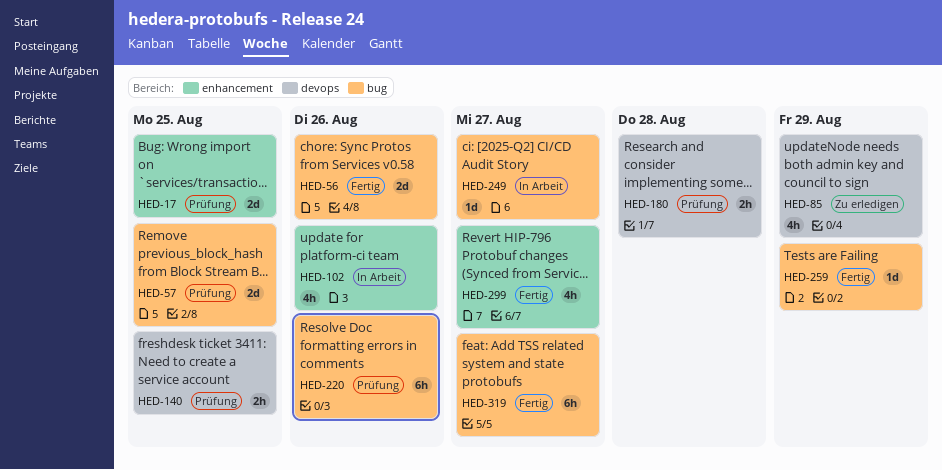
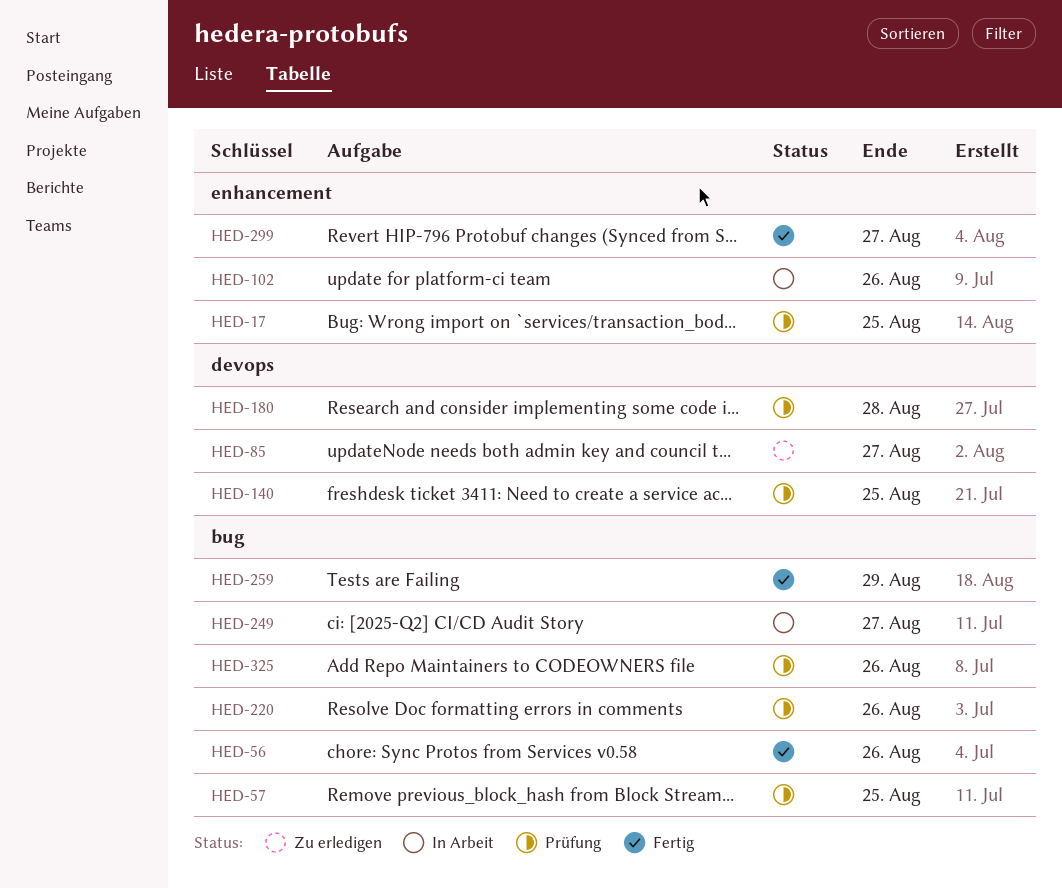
HED-85, due: Aug 29 -> Aug 27
HED-319: present -> none
HED-325: none -> present

